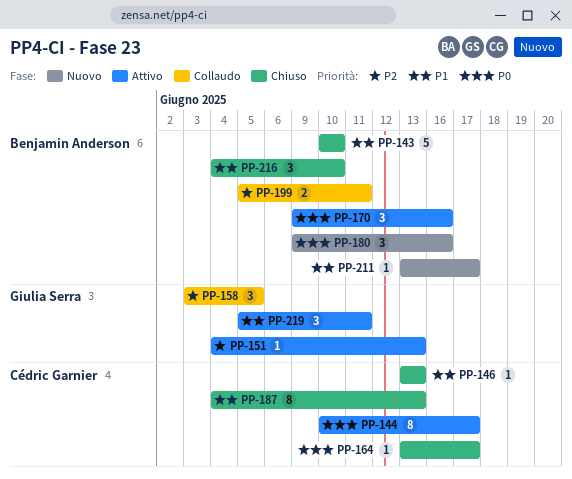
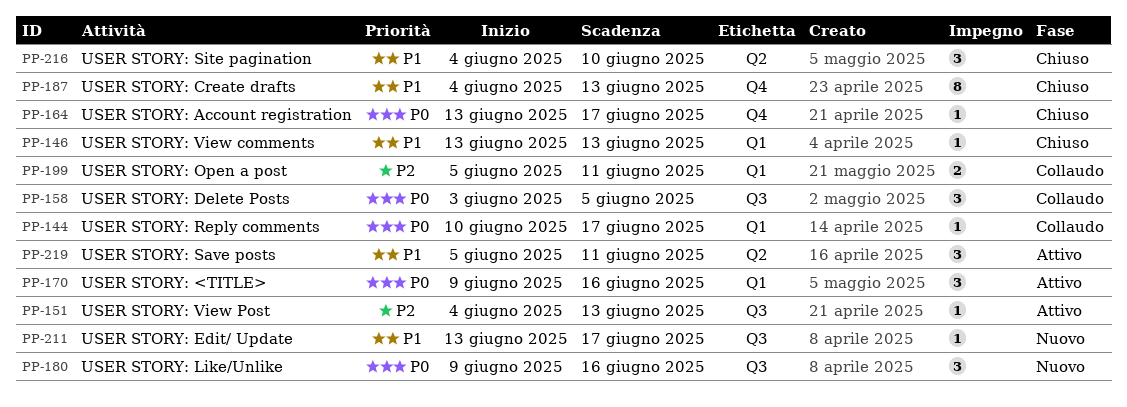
PP-143: present -> none
PP-144, status: Attivo -> Collaudo
PP-144, estimate: 8 -> 1
PP-158, priority: P2 -> P0

